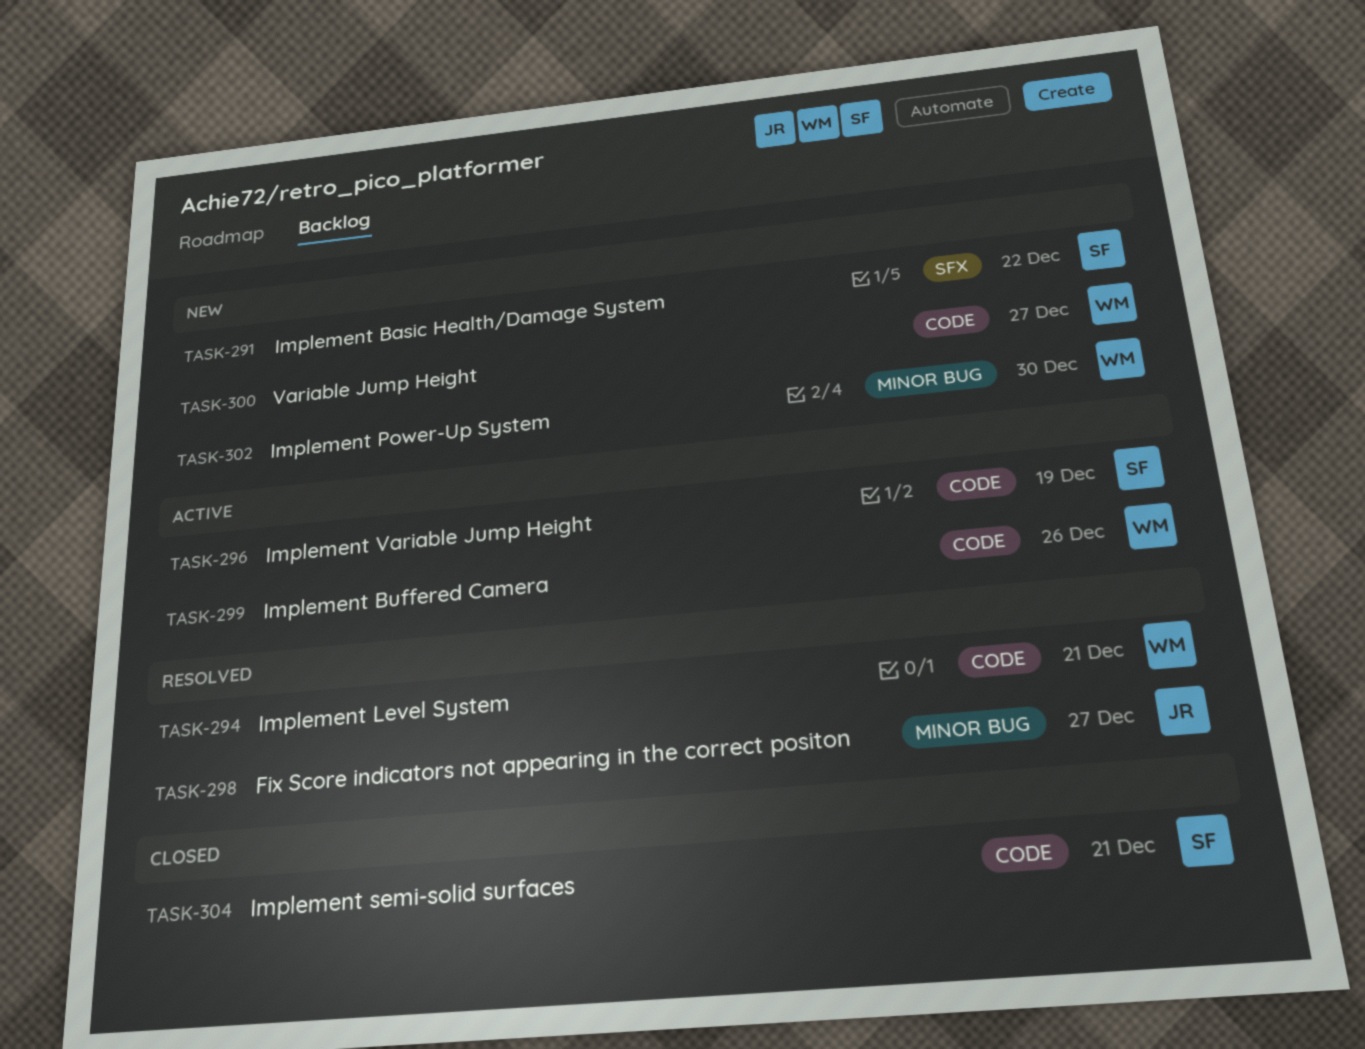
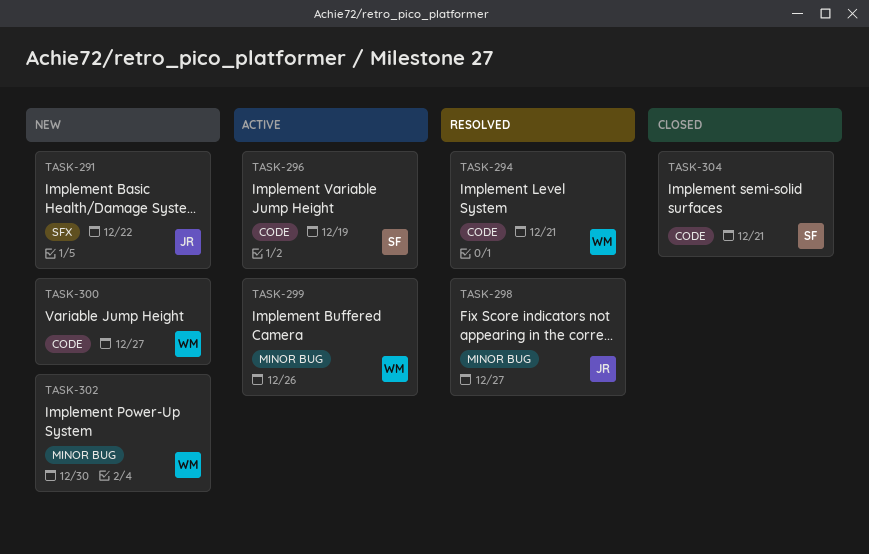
TASK-291, owner: SF -> JR
TASK-299, label: CODE -> MINOR BUG

